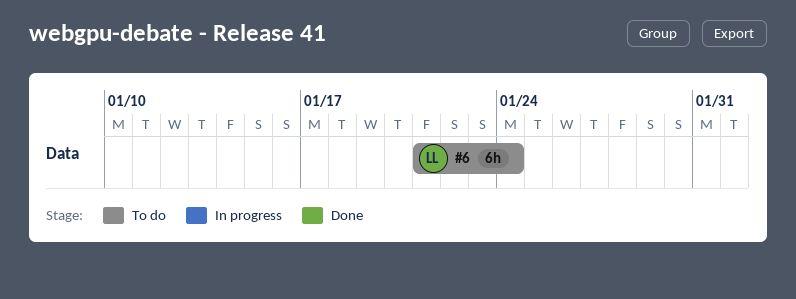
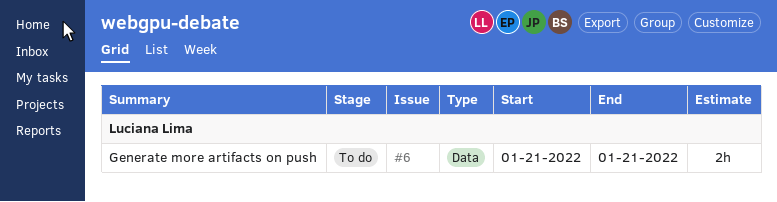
#6, estimate: 6h -> 2h
#6, due: Jan 24 -> Jan 21

